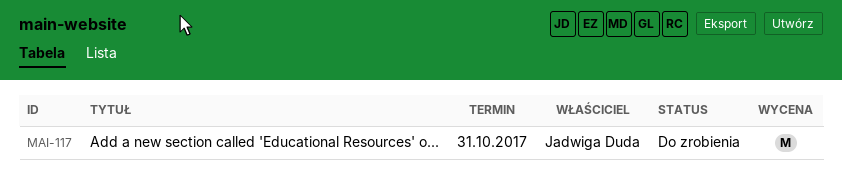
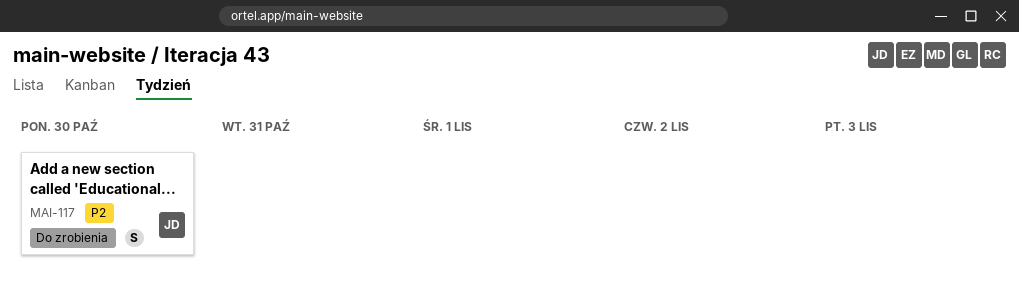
MAI-117, estimate: M -> S
MAI-117, due: Oct 31 -> Oct 30

